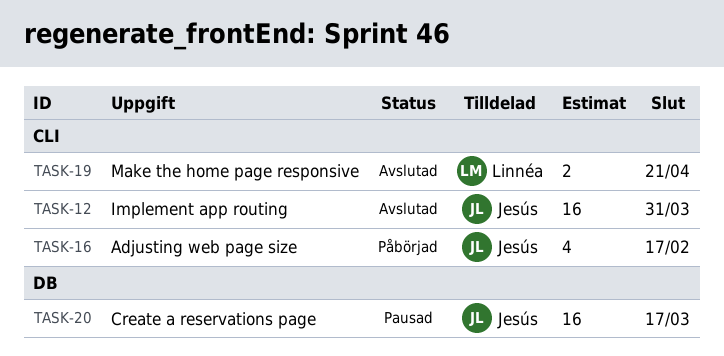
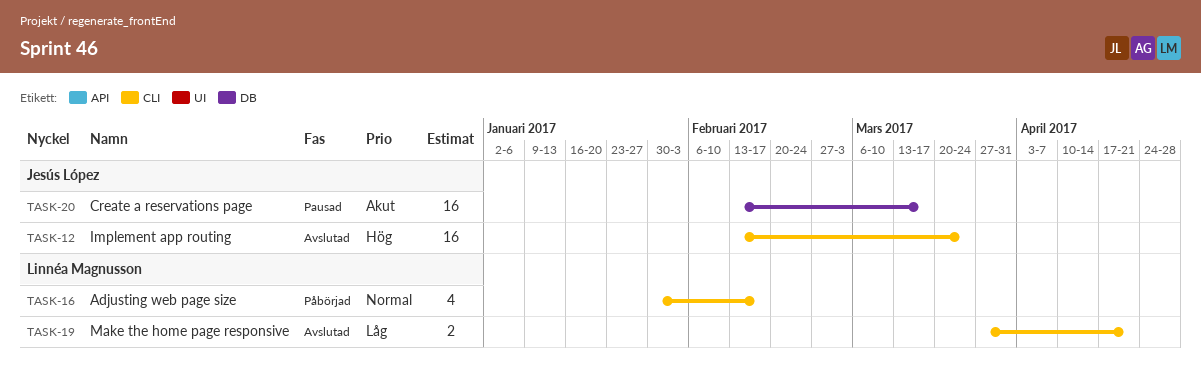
TASK-12, due: Mar 31 -> Mar 24
TASK-16, owner: Jesús López -> Linnéa Magnusson

